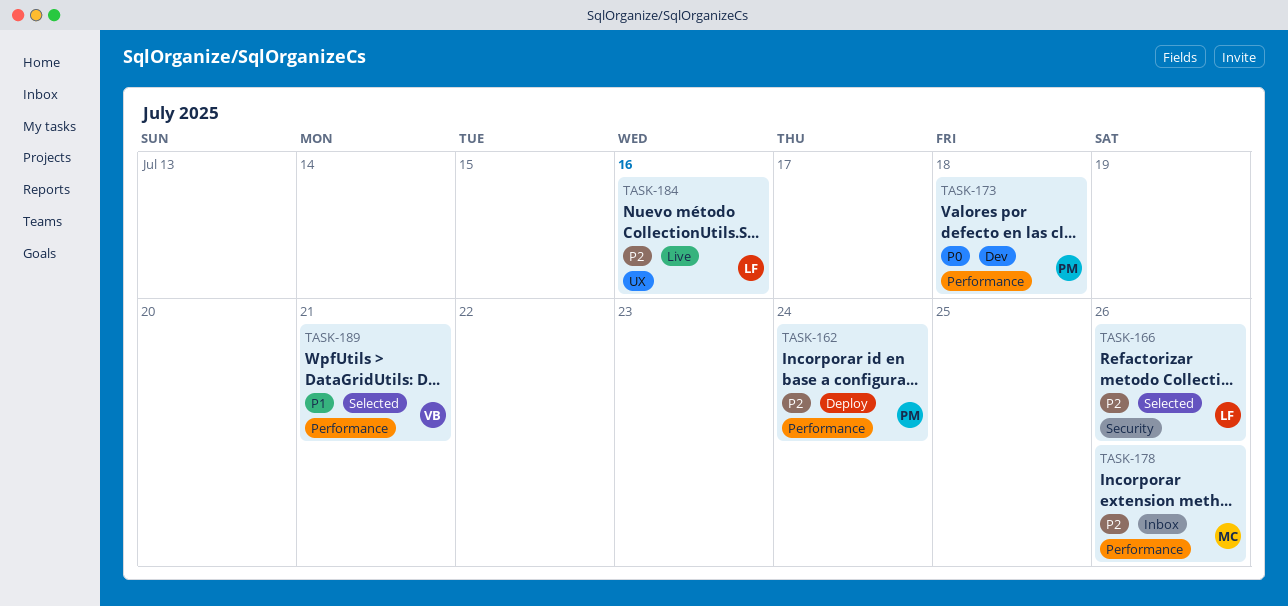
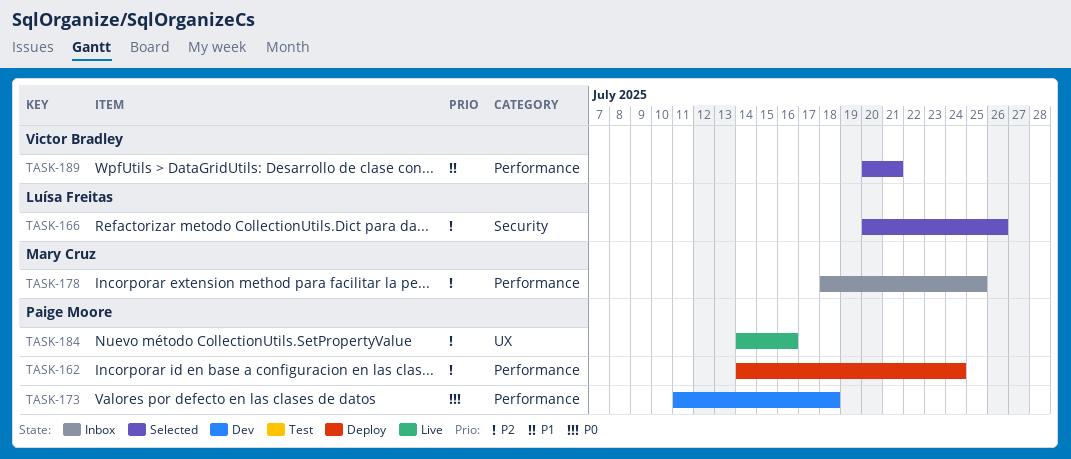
TASK-178, due: Jul 26 -> Jul 25
TASK-184, owner: Luísa Freitas -> Paige Moore

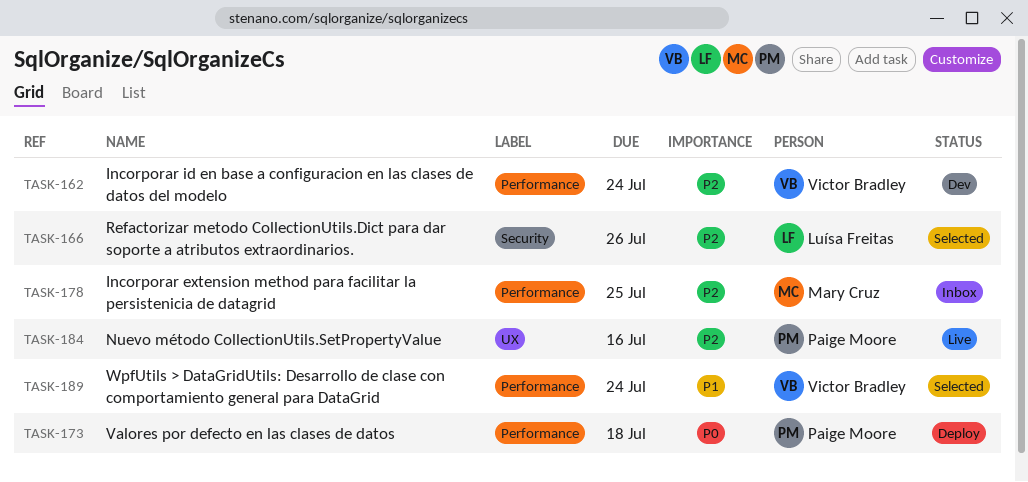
TASK-162, status: Deploy -> Dev
TASK-162, owner: Paige Moore -> Victor Bradley
TASK-173, status: Dev -> Deploy
TASK-189, due: Jul 21 -> Jul 24

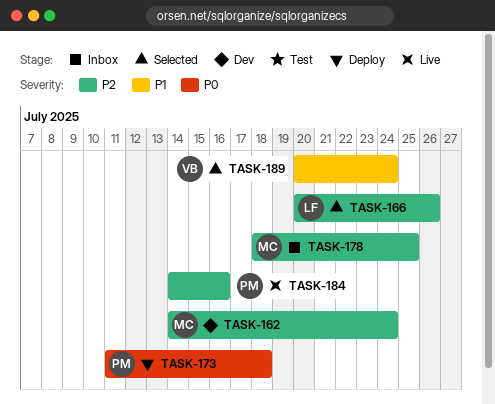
TASK-162, owner: Victor Bradley -> Mary Cruz

